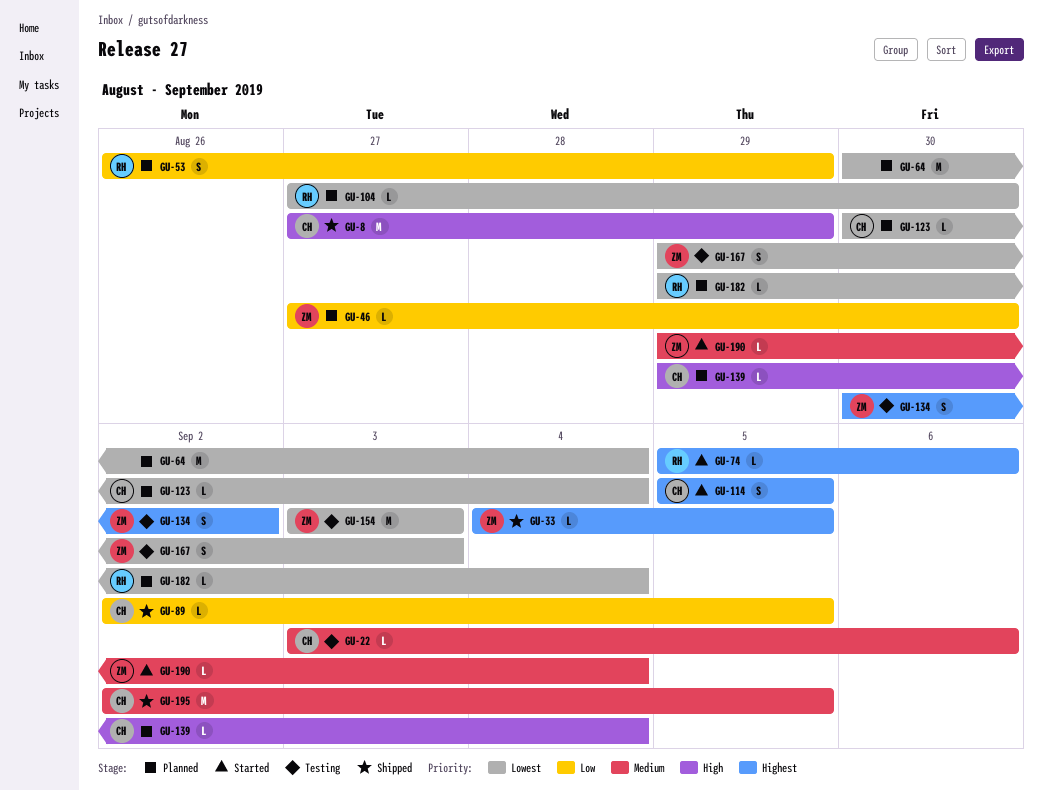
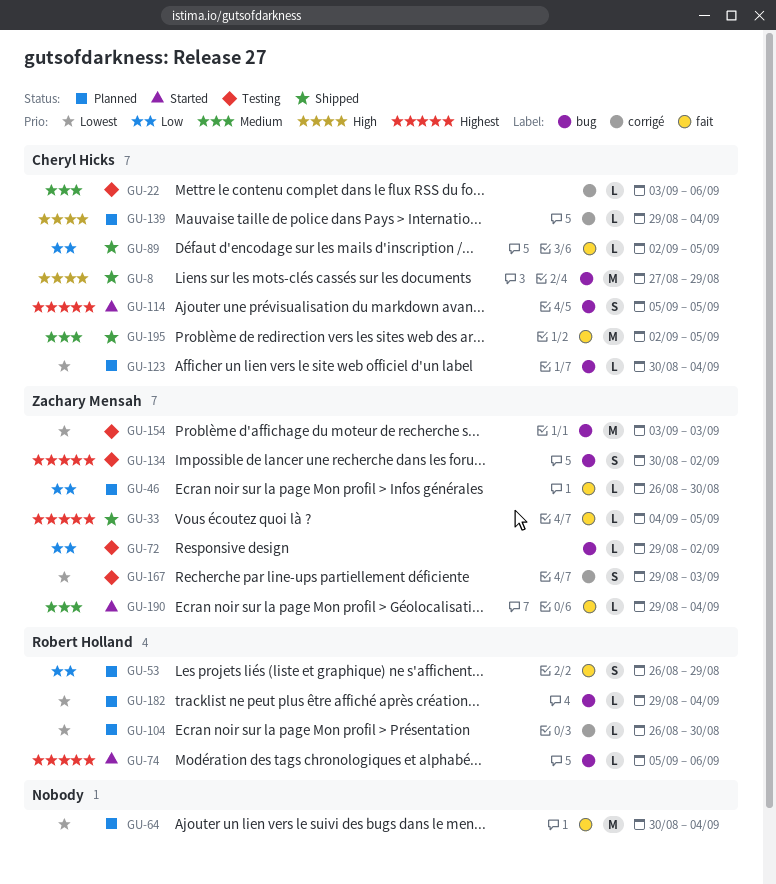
GU-46, start: Aug 27 -> Aug 26
GU-72: none -> present
GU-104, start: Aug 27 -> Aug 26

